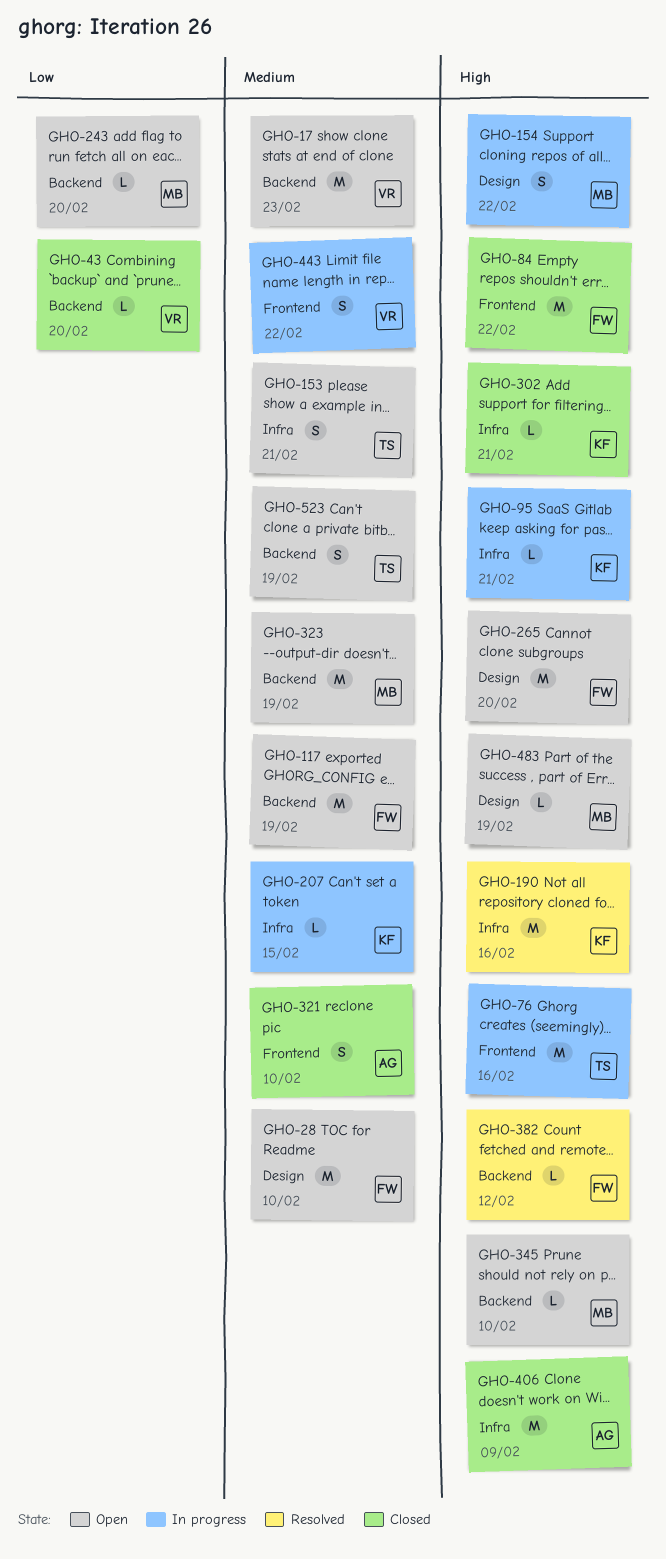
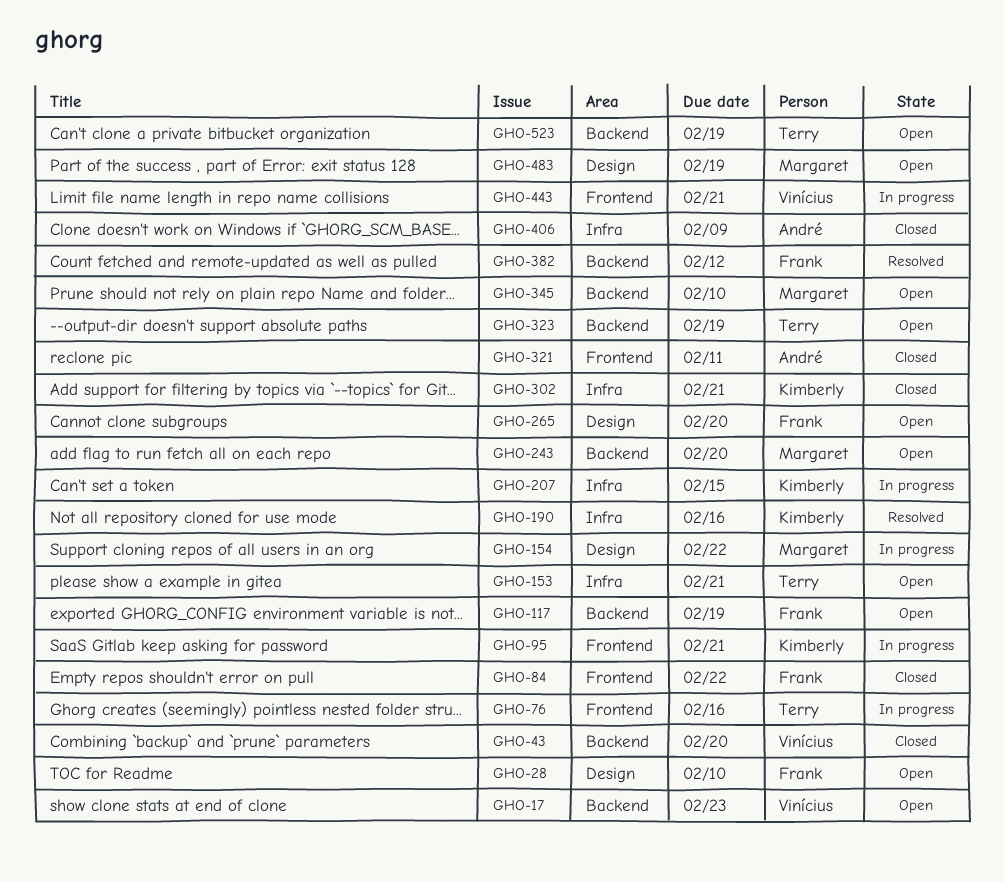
GHO-95, label: Infra -> Frontend
GHO-321, due: Feb 10 -> Feb 11
GHO-323, owner: Margaret -> Terry
GHO-443, due: Feb 22 -> Feb 21

